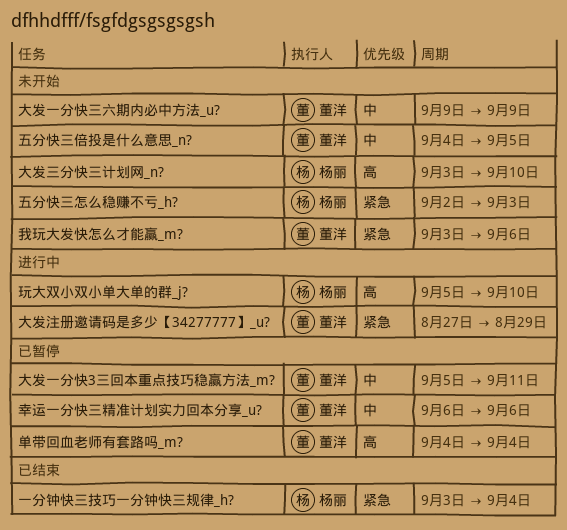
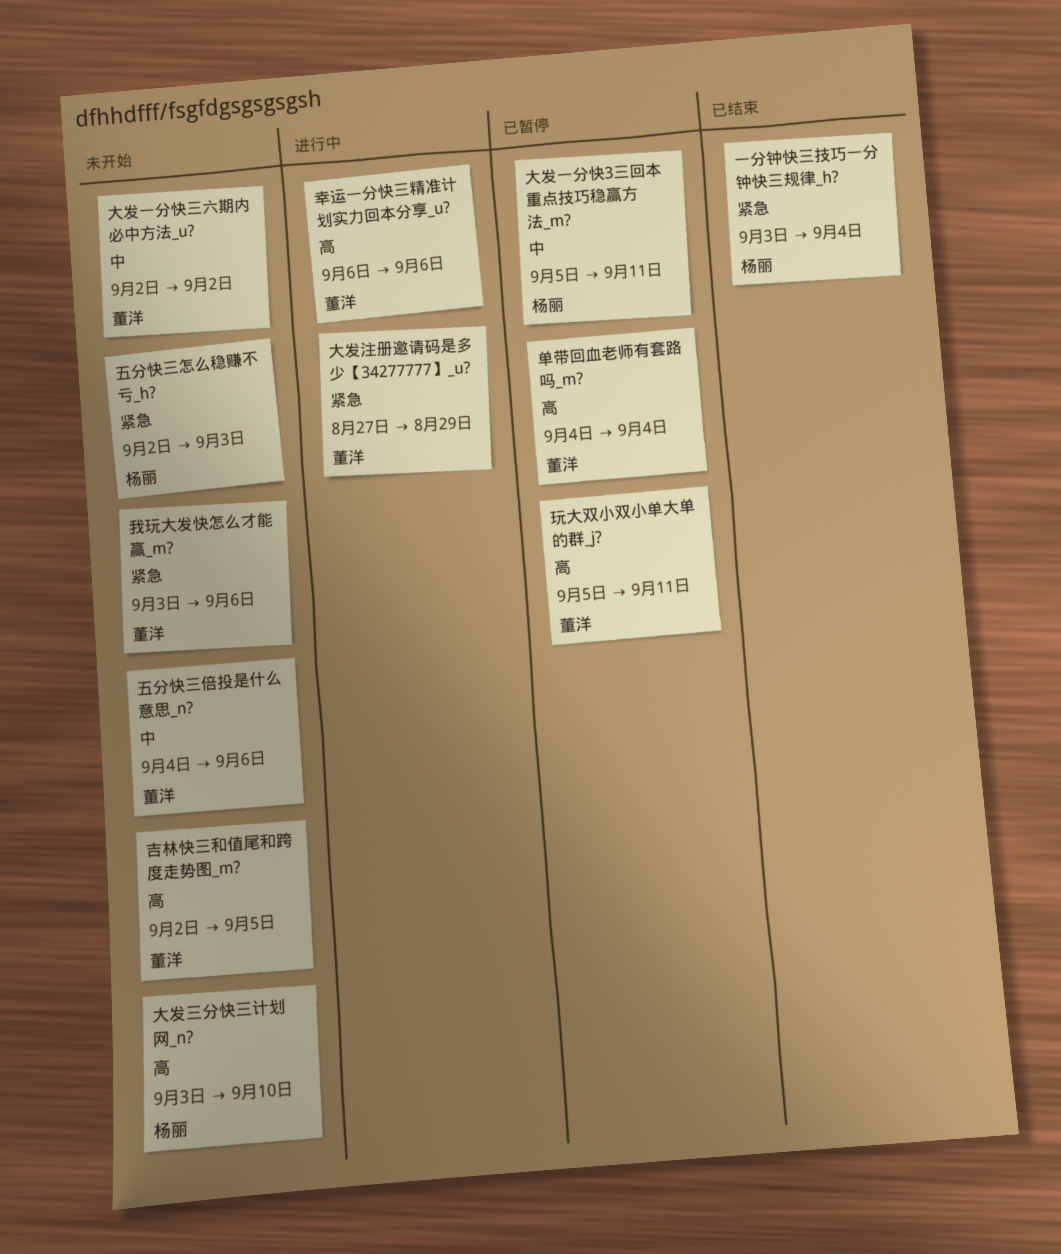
五分快三倍投是什么意思_n?, due: Sep 5 -> Sep 6
吉林快三和值尾和跨度走势图_m?: none -> present
大发一分快3三回本重点技巧稳赢方法_m?, owner: 董洋 -> 杨丽
大发一分快三六期内必中方法_u?, start: Sep 9 -> Sep 2
大发一分快三六期内必中方法_u?, due: Sep 9 -> Sep 2
幸运一分快三精准计划实力回本分享_u?, status: 已暂停 -> 进行中
幸运一分快三精准计划实力回本分享_u?, priority: 中 -> 高
玩大双小双小单大单的群_j?, status: 进行中 -> 已暂停
玩大双小双小单大单的群_j?, owner: 杨丽 -> 董洋
玩大双小双小单大单的群_j?, due: Sep 10 -> Sep 11

